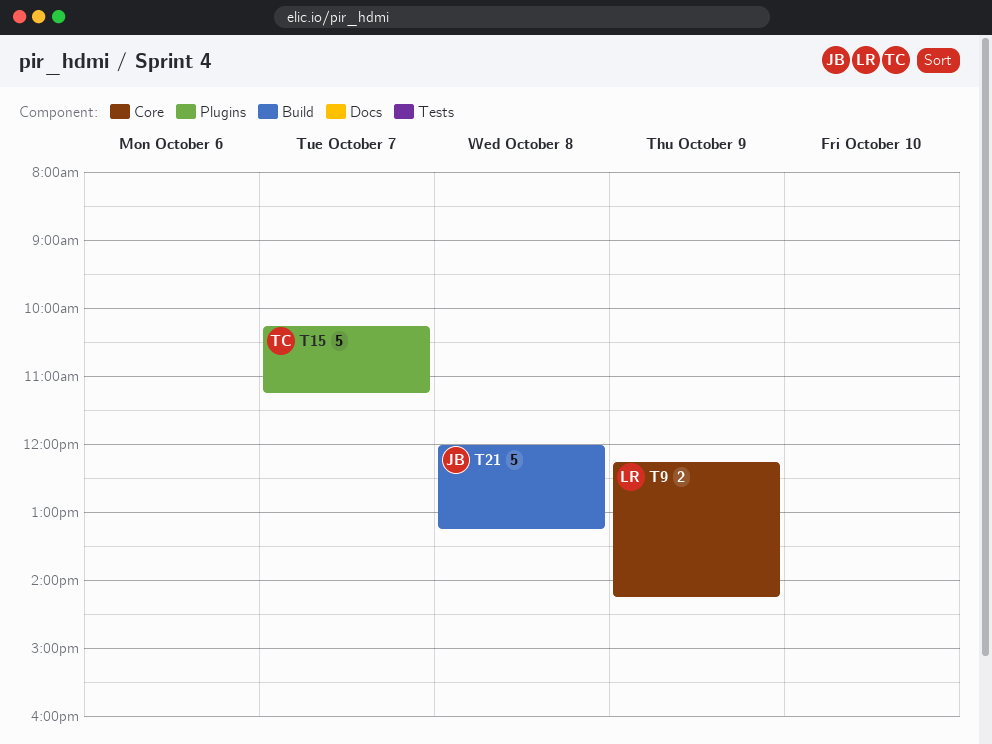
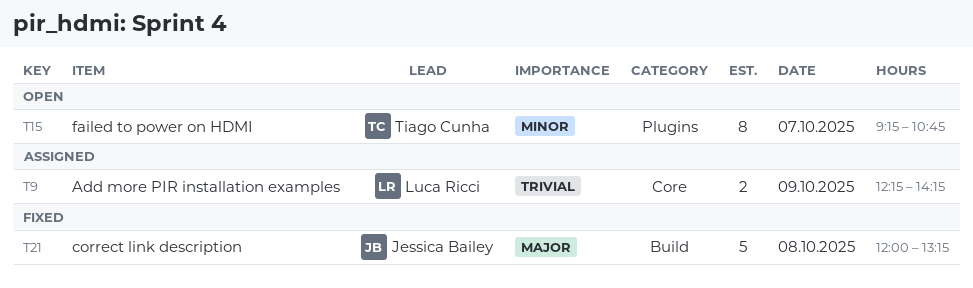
T15, estimate: 5 -> 8
T15, begins: 10:15 -> 09:15
T15, ends: 11:15 -> 10:45

